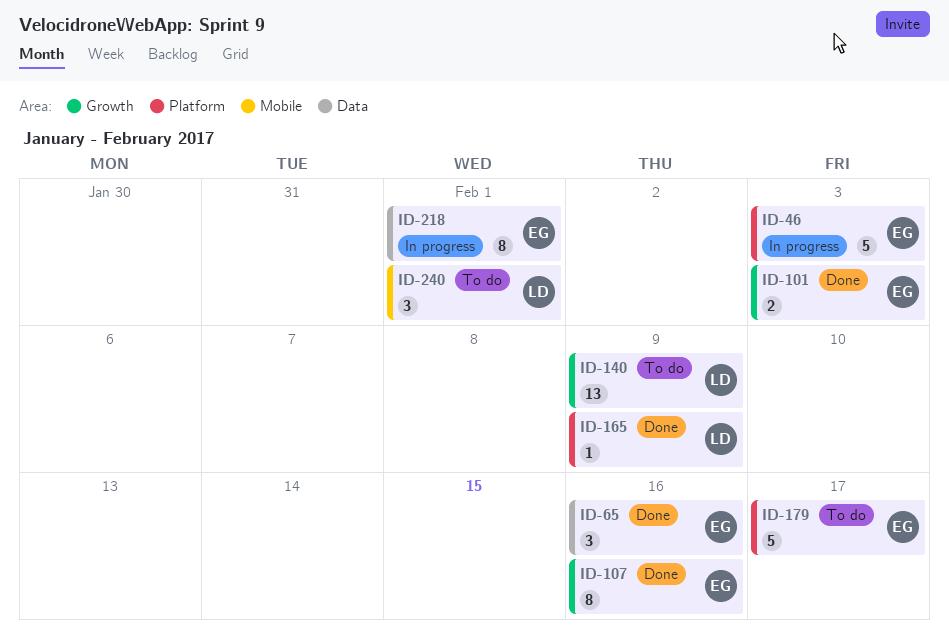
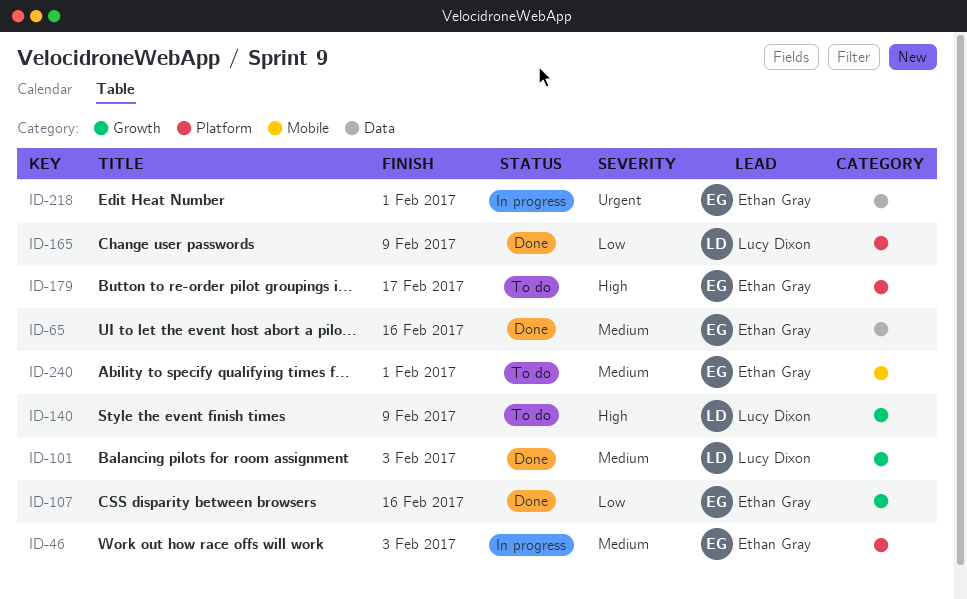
ID-101, owner: Ethan Gray -> Lucy Dixon
ID-240, owner: Lucy Dixon -> Ethan Gray

